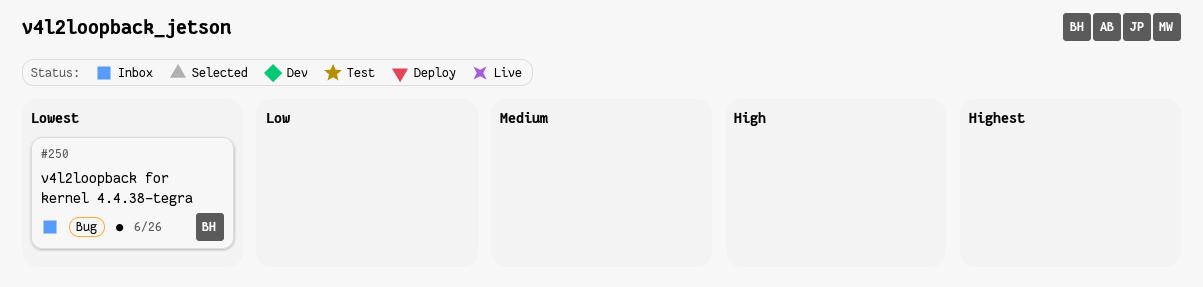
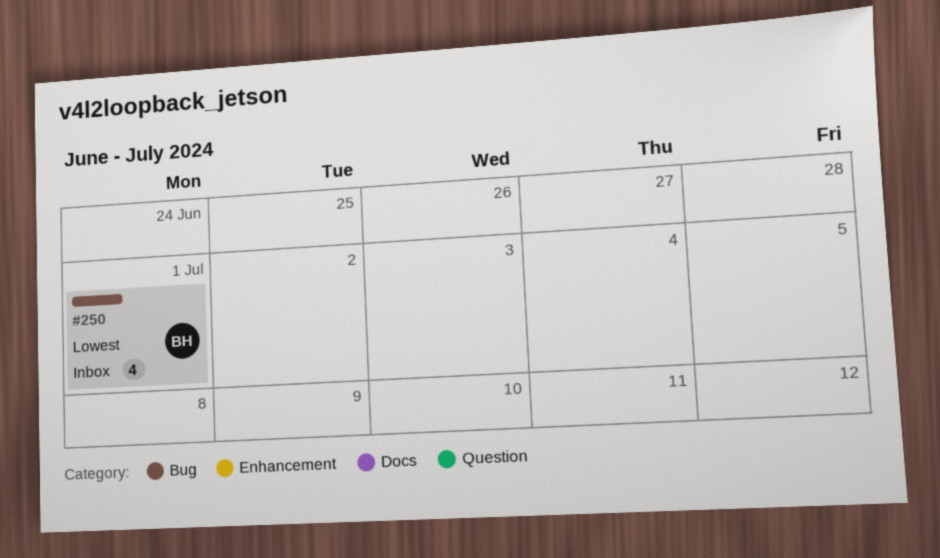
#250, estimate: 1 -> 4
#250, due: Jun 26 -> Jul 1

